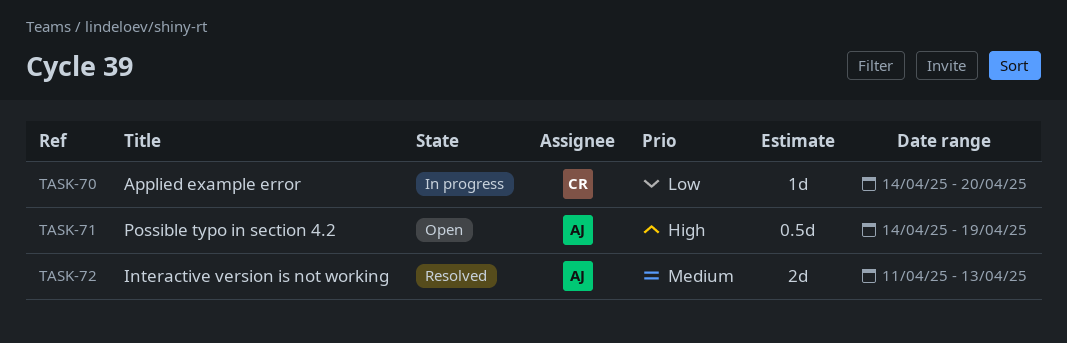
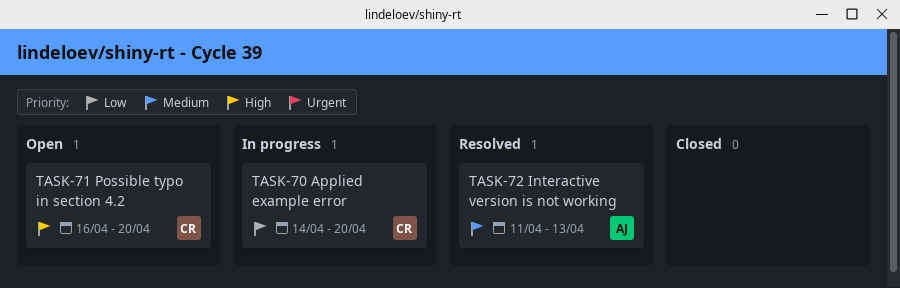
TASK-71, owner: AJ -> CR
TASK-71, start: Apr 14 -> Apr 16
TASK-71, due: Apr 19 -> Apr 20

